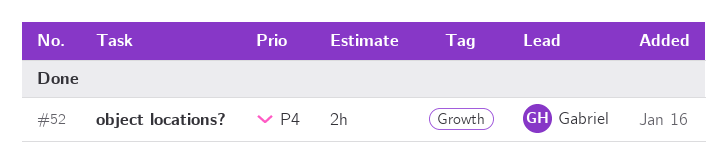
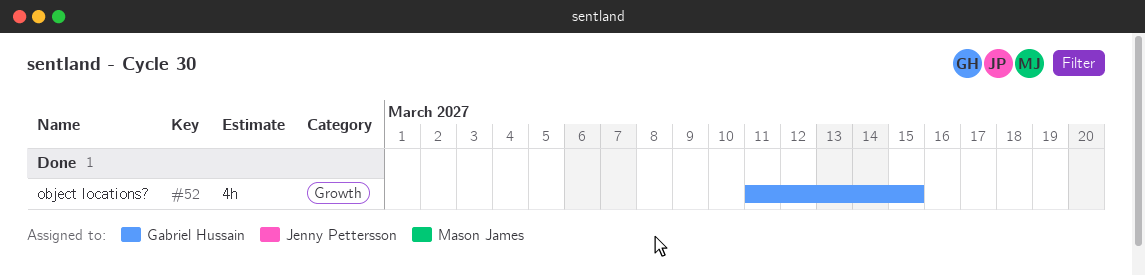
#52, estimate: 2h -> 4h

